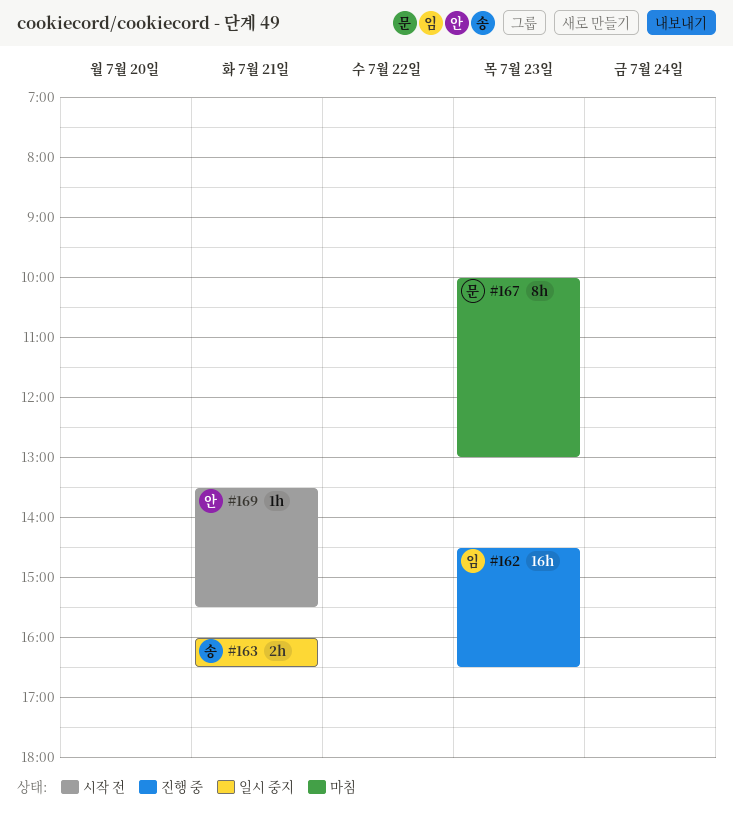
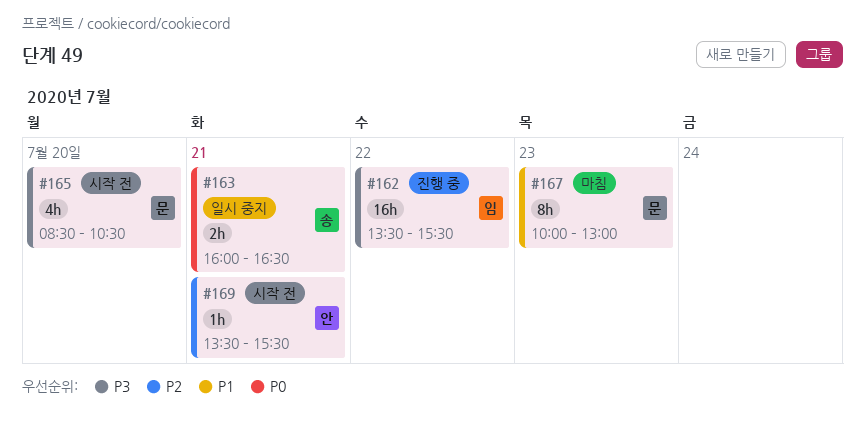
#162, day: Jul 23 -> Jul 22
#162, begins: 14:30 -> 13:30
#162, ends: 16:30 -> 15:30
#165: none -> present

